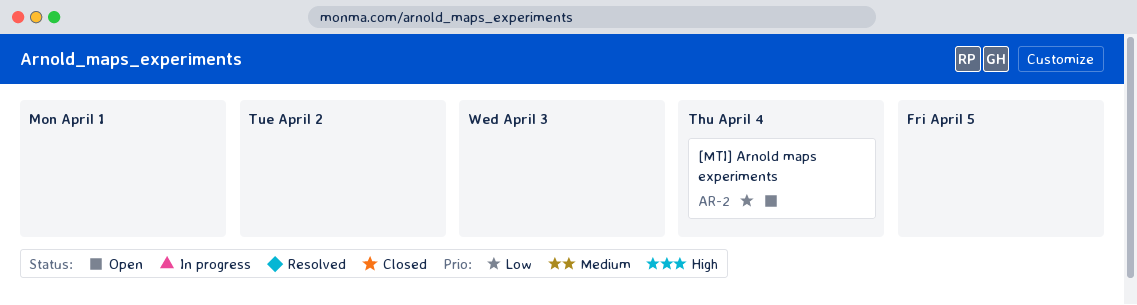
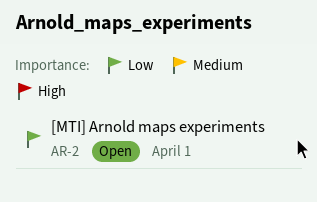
AR-2, due: Apr 4 -> Apr 1

